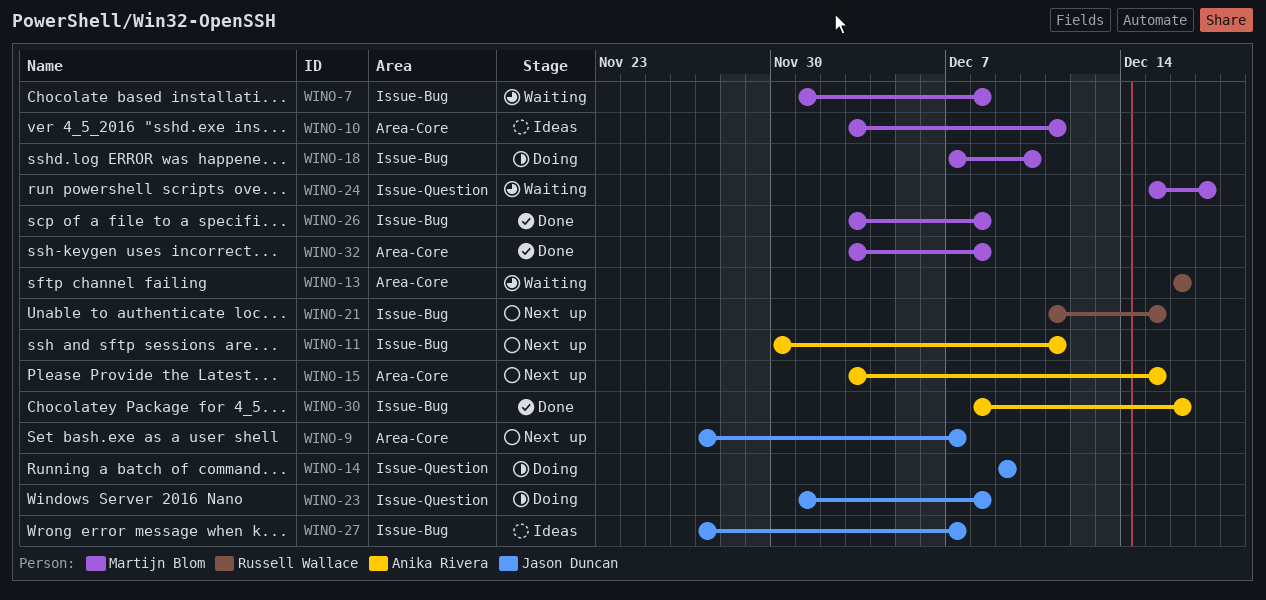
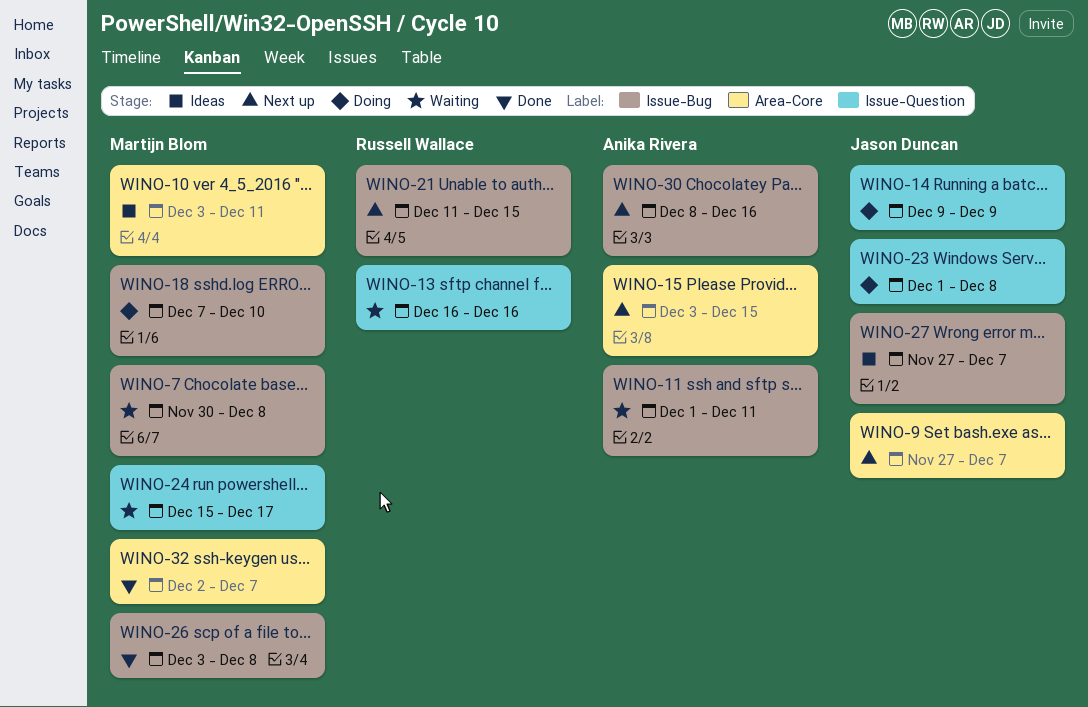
WINO-7, start: Dec 1 -> Nov 30
WINO-11, status: Next up -> Waiting
WINO-11, start: Nov 30 -> Dec 1
WINO-13, label: Area-Core -> Issue-Question
WINO-30, status: Done -> Next up
WINO-32, start: Dec 3 -> Dec 2
WINO-32, due: Dec 8 -> Dec 7

